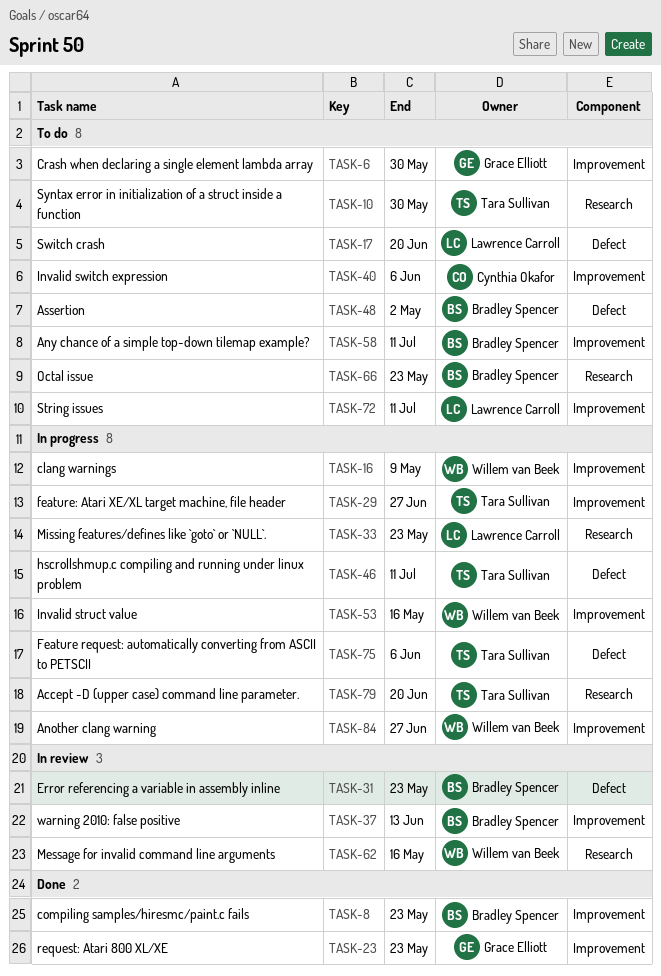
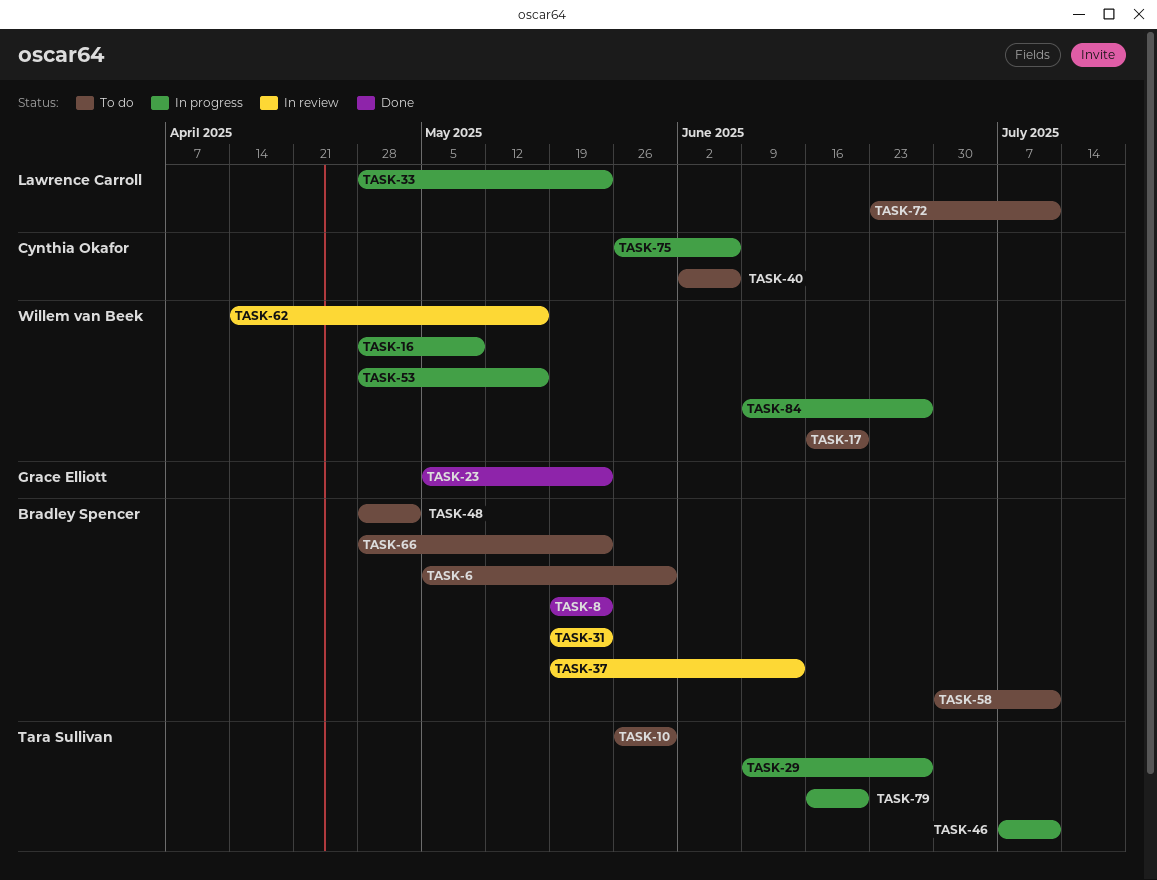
TASK-6, owner: Grace Elliott -> Bradley Spencer
TASK-17, owner: Lawrence Carroll -> Willem van Beek
TASK-75, owner: Tara Sullivan -> Cynthia Okafor

